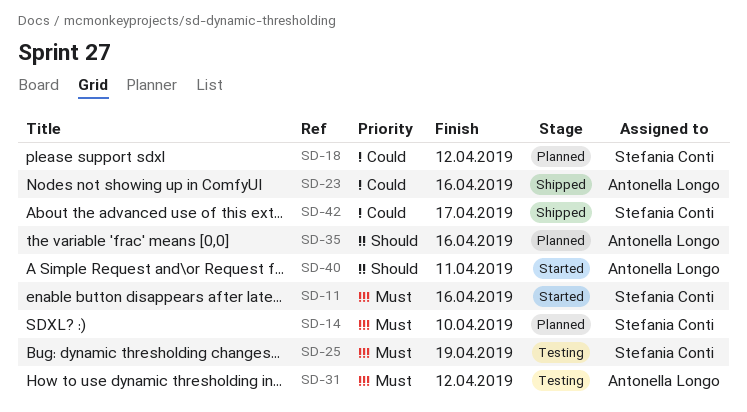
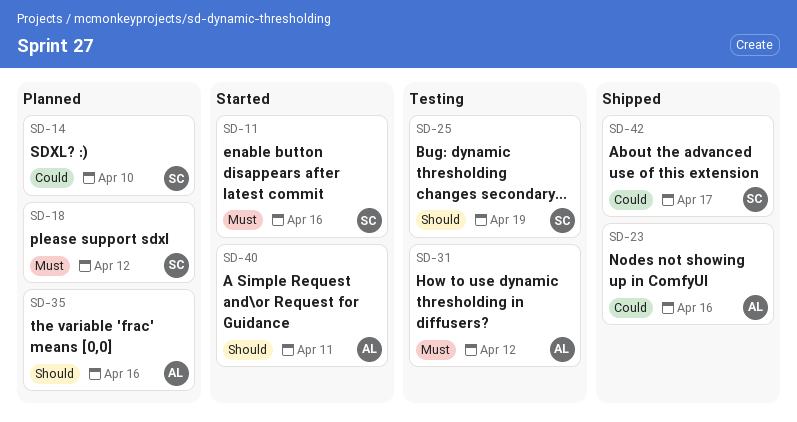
SD-14, priority: Must -> Could
SD-18, priority: Could -> Must
SD-25, priority: Must -> Should

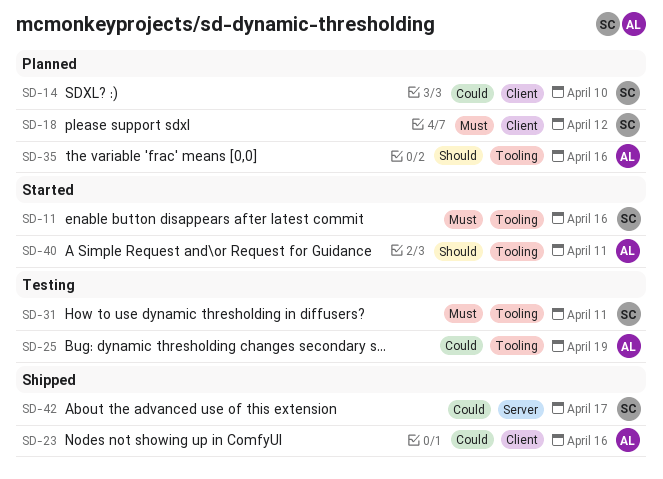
SD-25, owner: SC -> AL
SD-25, priority: Should -> Could
SD-31, owner: AL -> SC
SD-31, due: Apr 12 -> Apr 11

